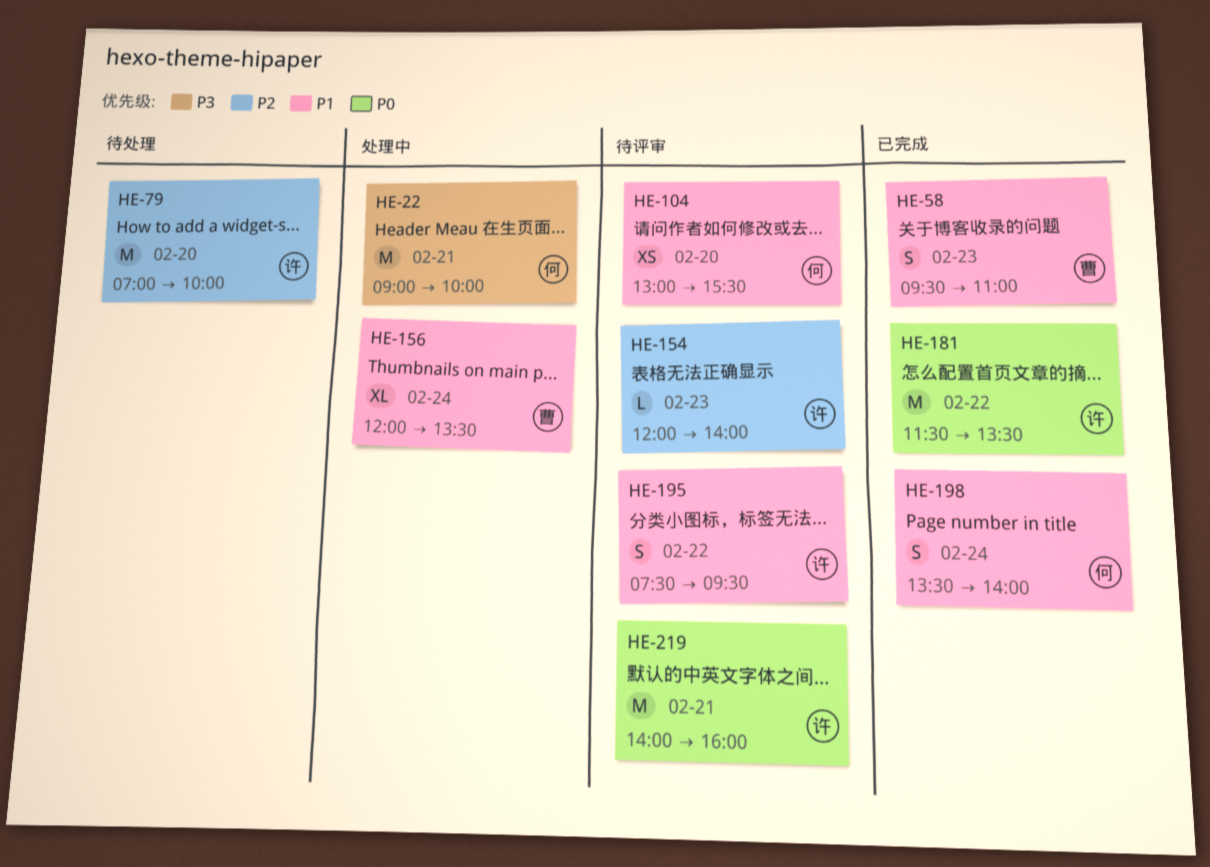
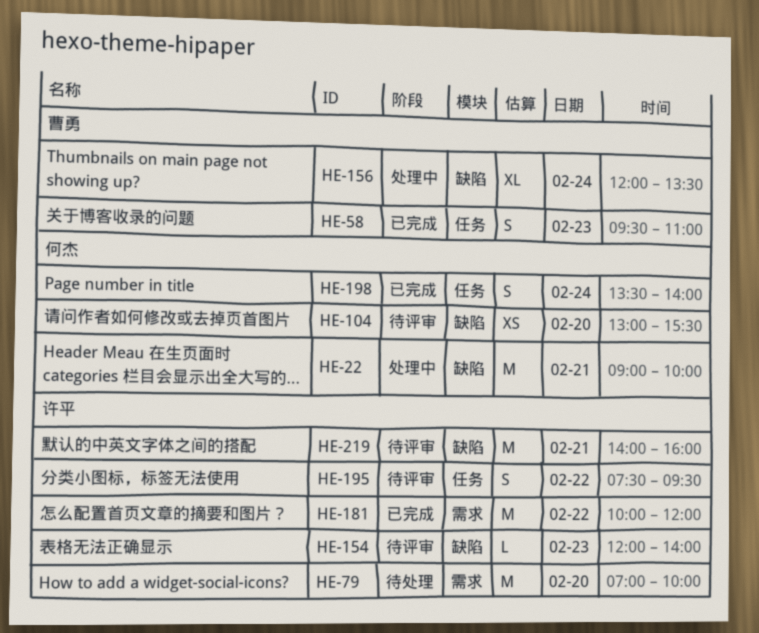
HE-181, begins: 11:30 -> 10:00
HE-181, ends: 13:30 -> 12:00

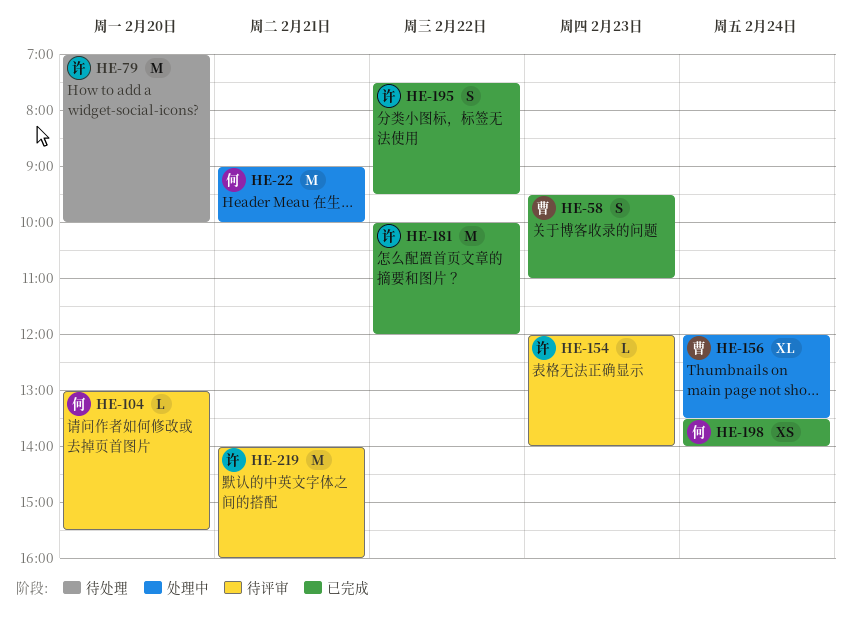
HE-104, estimate: XS -> L
HE-195, status: 待评审 -> 已完成
HE-198, estimate: S -> XS

